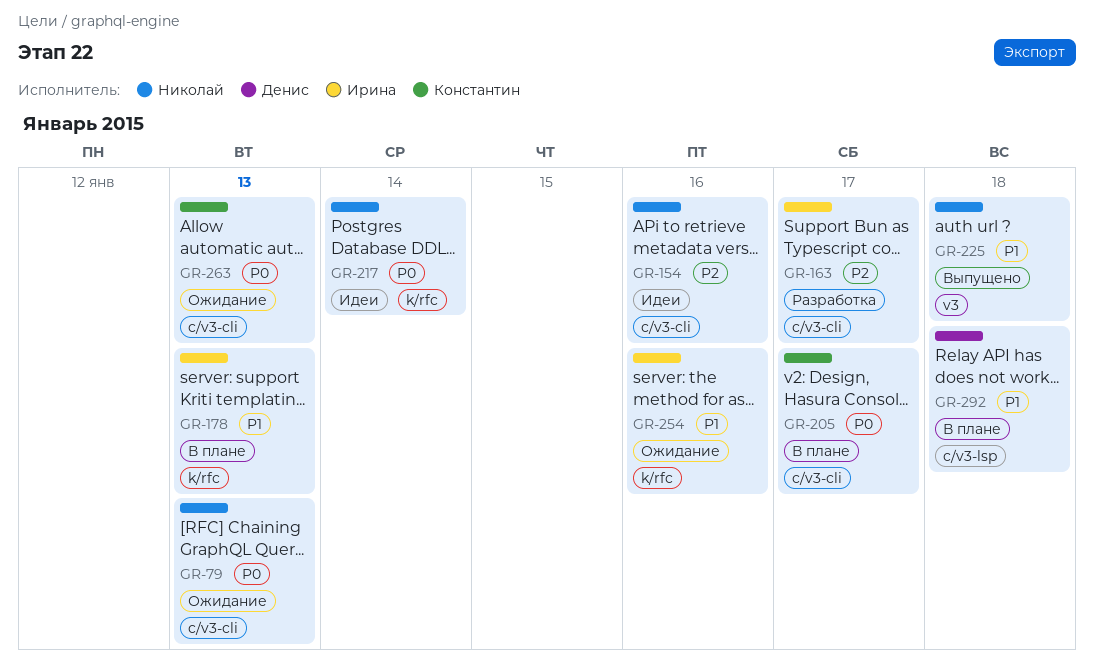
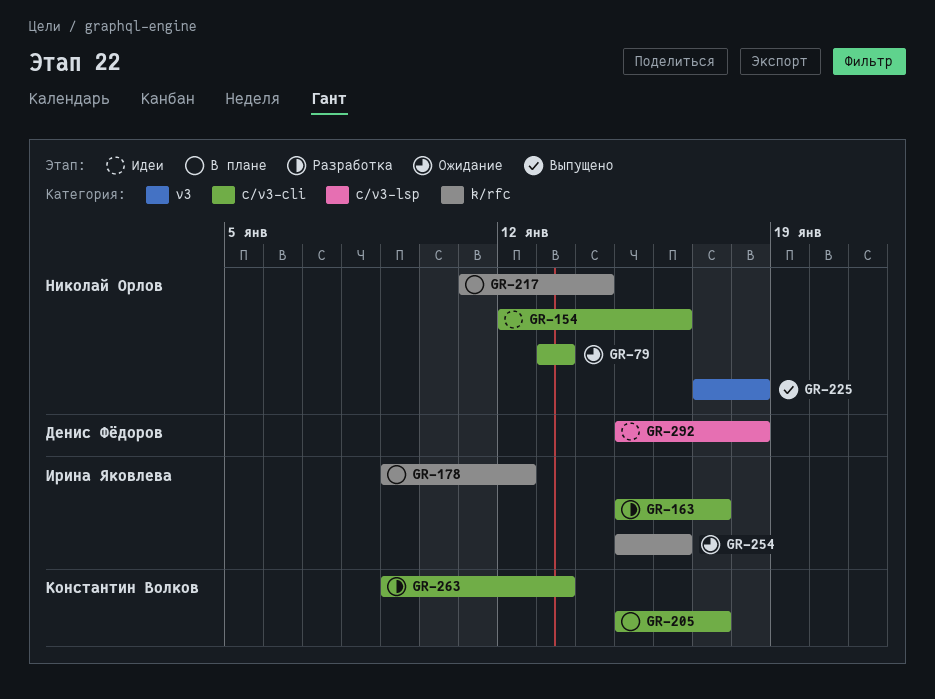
GR-178, due: Jan 13 -> Jan 12
GR-217, status: Идеи -> В плане
GR-263, status: Ожидание -> Разработка
GR-292, status: В плане -> Идеи

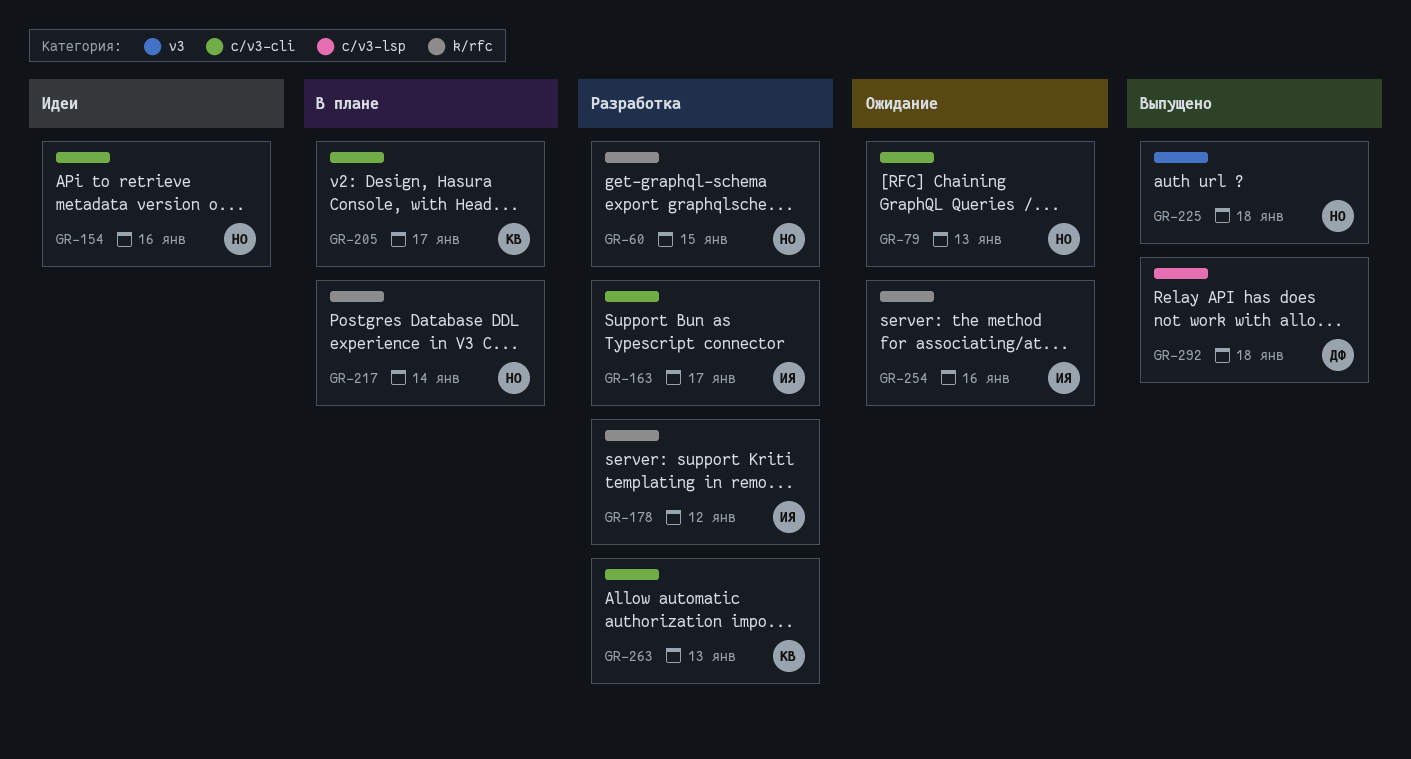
GR-60: none -> present
GR-178, status: В плане -> Разработка
GR-292, status: Идеи -> Выпущено

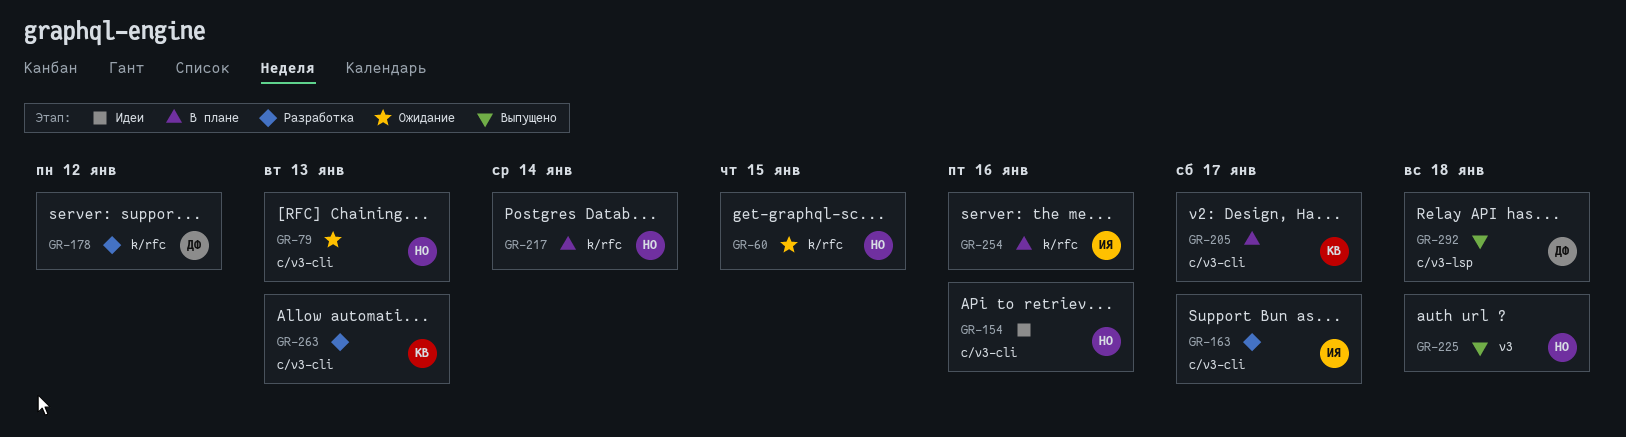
GR-60, status: Разработка -> Ожидание
GR-178, owner: ИЯ -> ДФ
GR-254, status: Ожидание -> В плане

